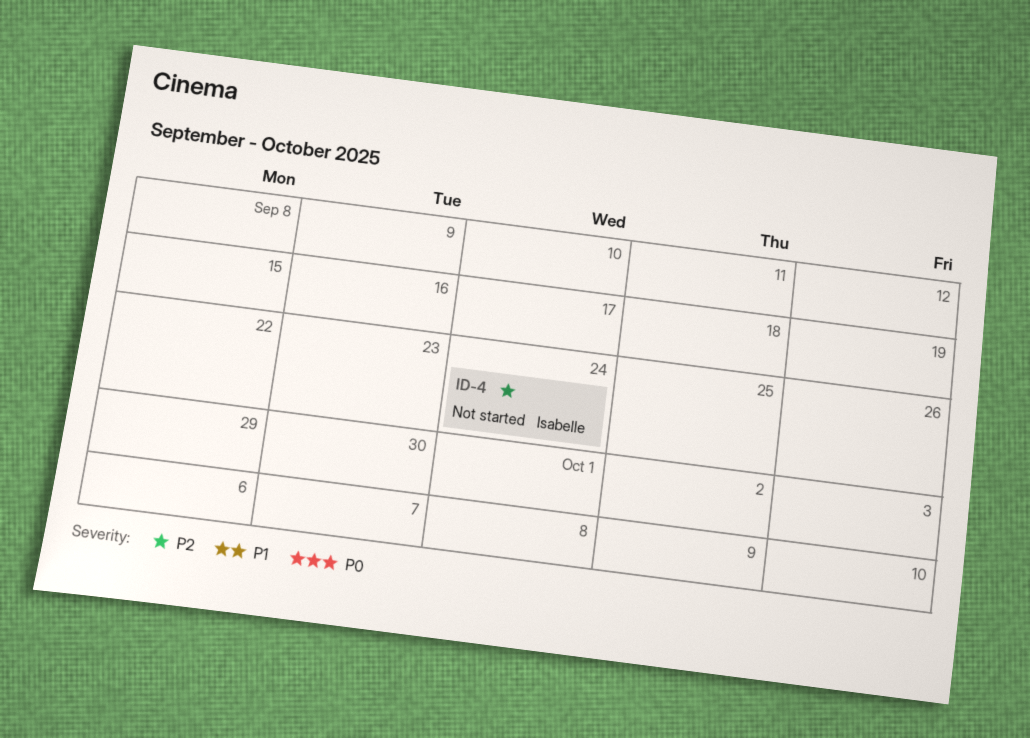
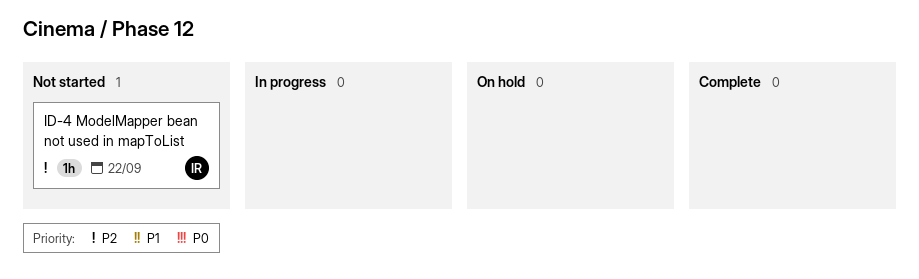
ID-4, due: Sep 24 -> Sep 22

